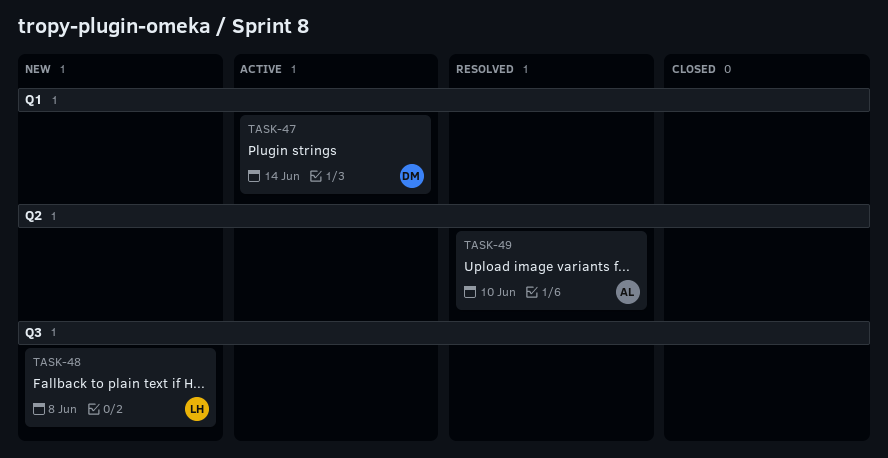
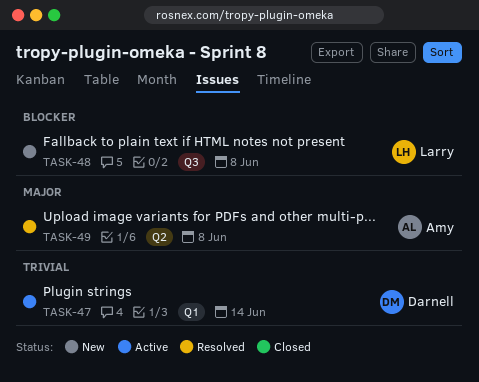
TASK-49, due: Jun 10 -> Jun 8

